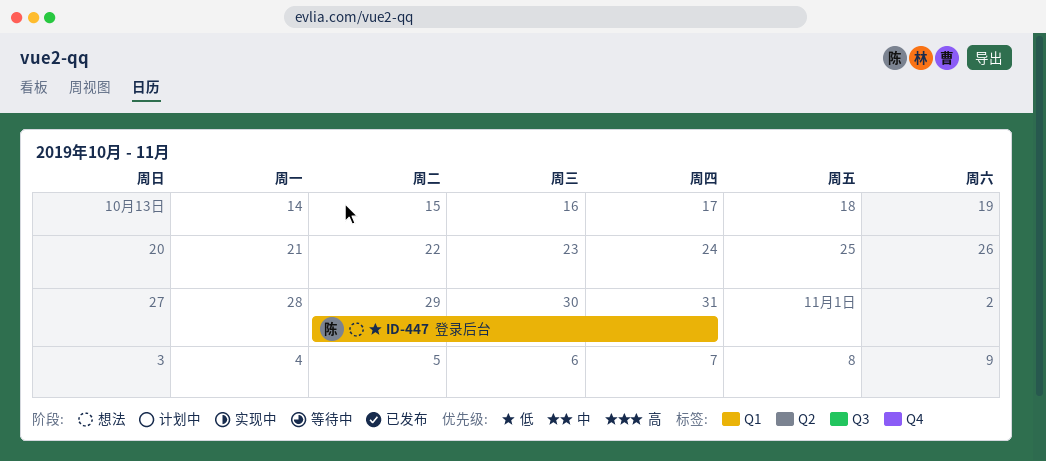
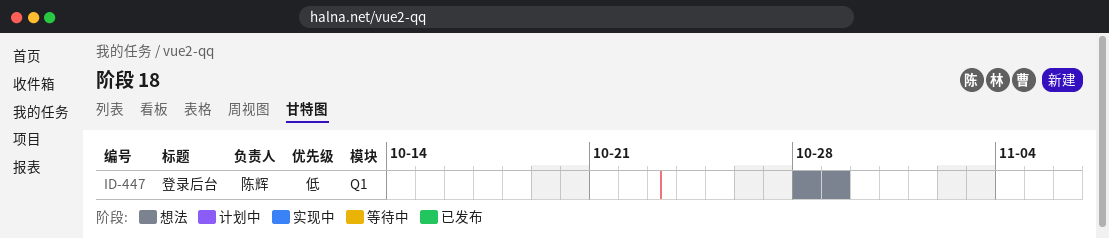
ID-447, start: Oct 29 -> Oct 28
ID-447, due: Oct 31 -> Oct 29

